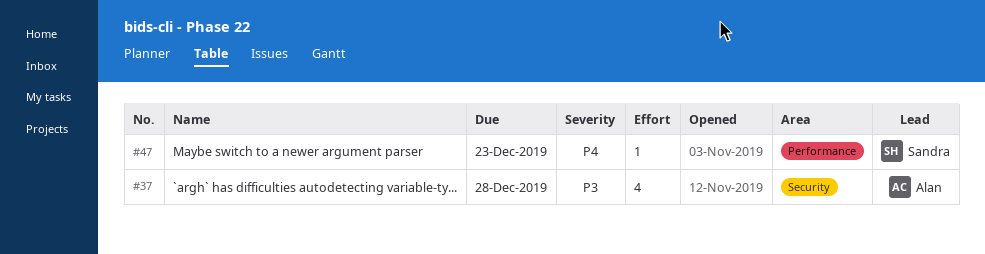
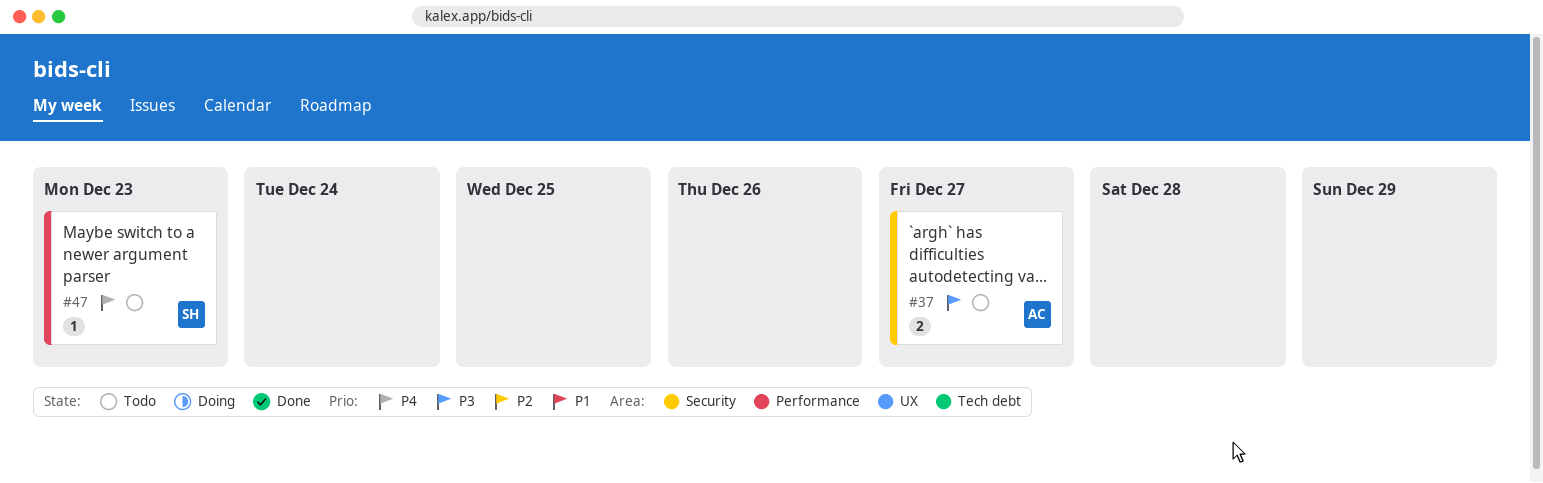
#37, estimate: 4 -> 2
#37, due: Dec 28 -> Dec 27

